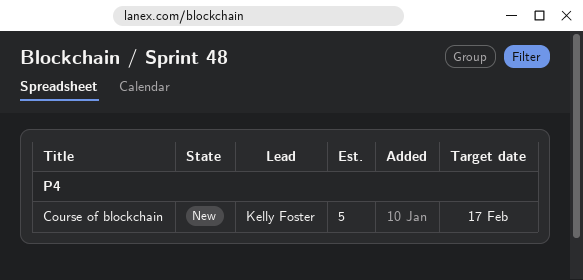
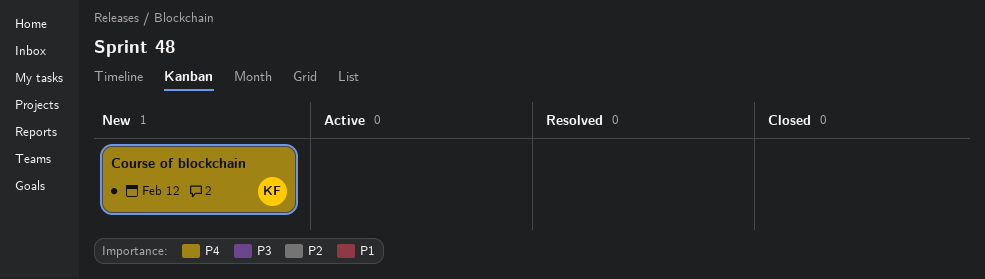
Course of blockchain, estimate: 5 -> 1
Course of blockchain, due: Feb 17 -> Feb 12

